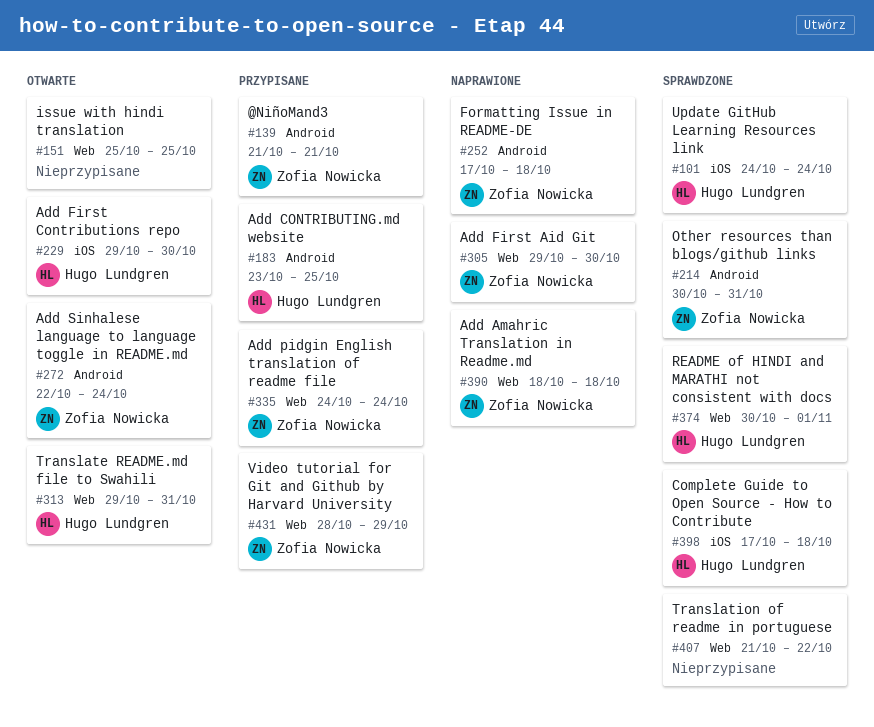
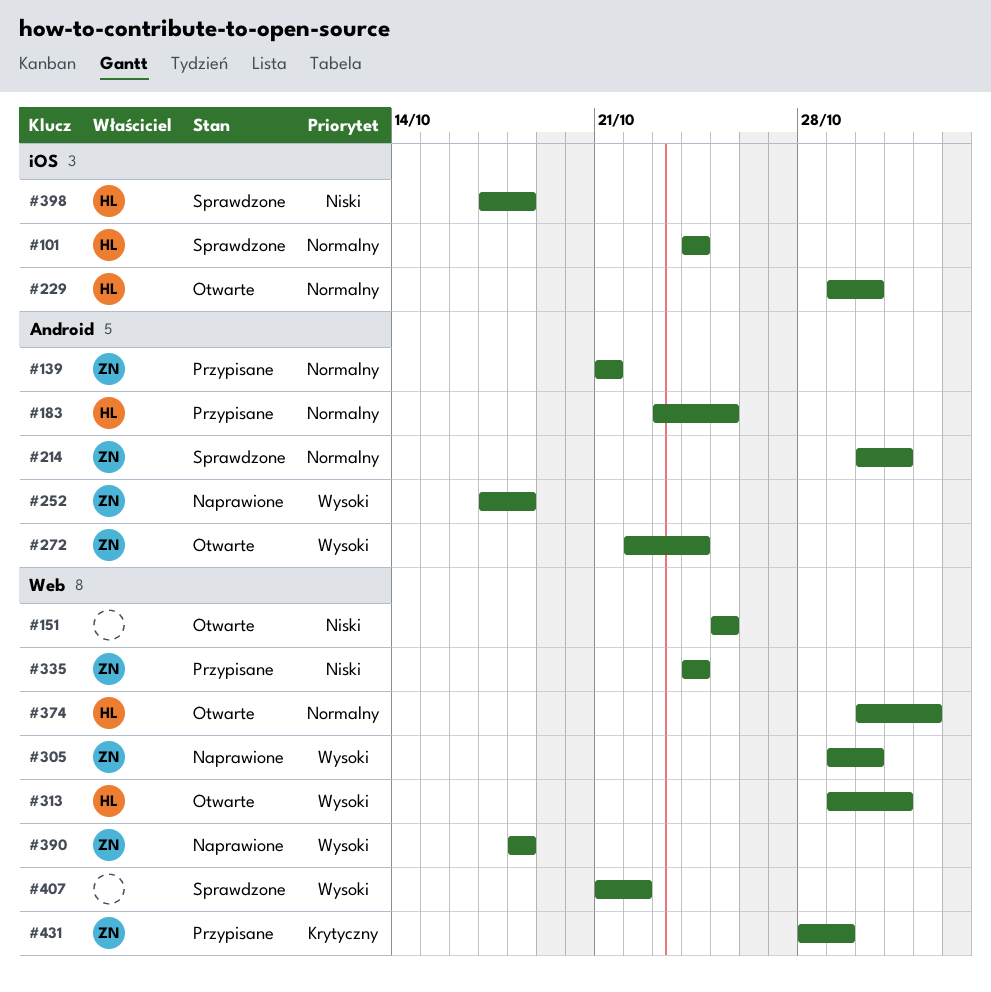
#374, status: Sprawdzone -> Otwarte

